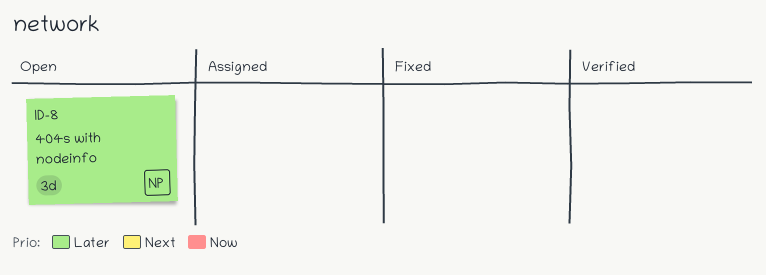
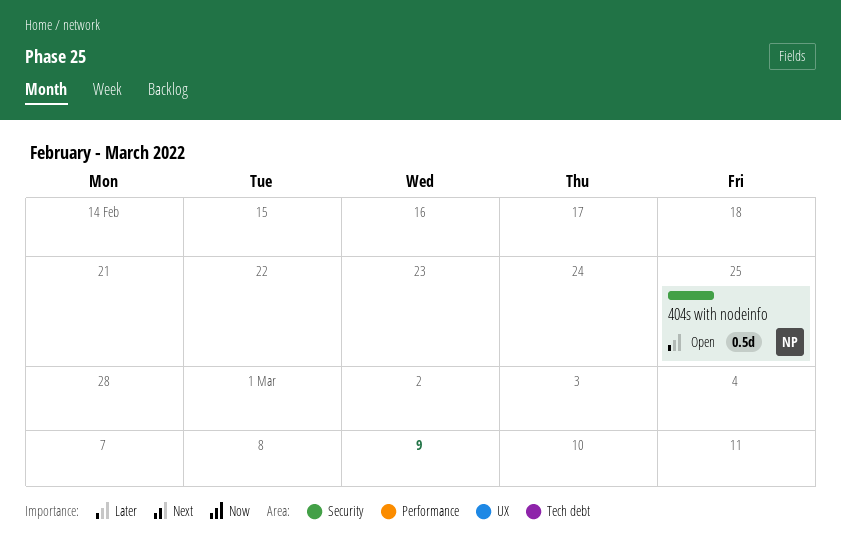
404s with nodeinfo, estimate: 3d -> 0.5d

